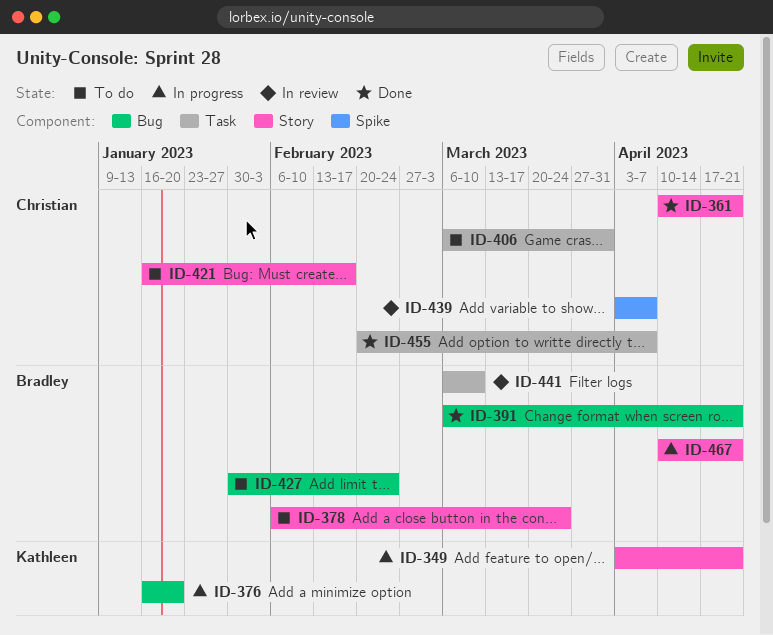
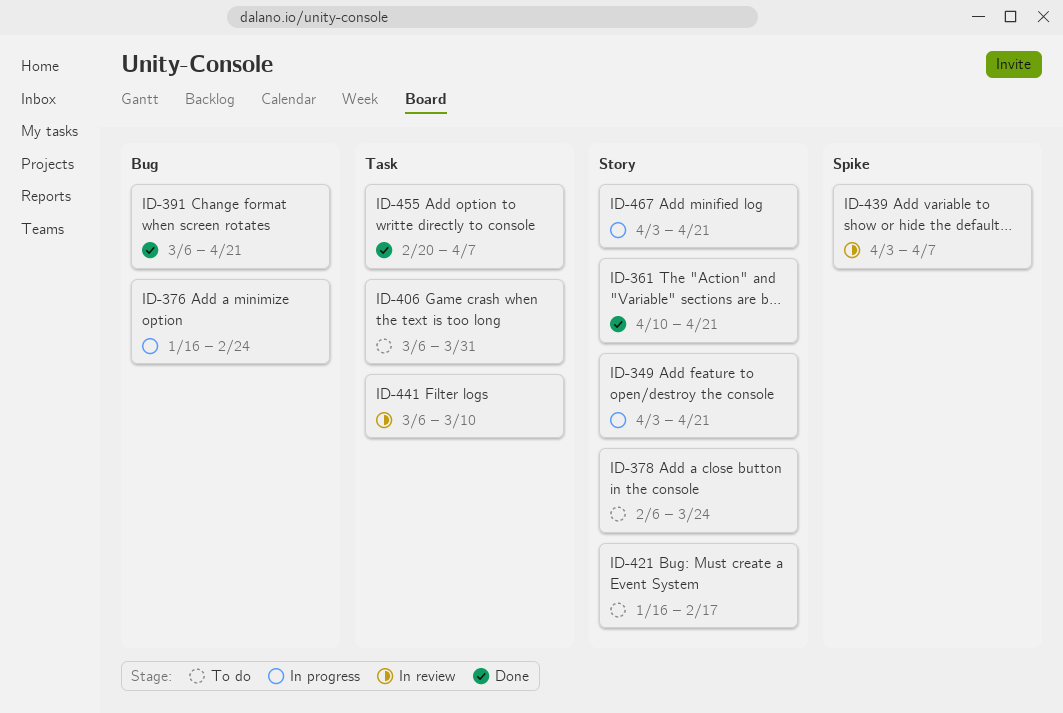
ID-376, due: Jan 20 -> Feb 24
ID-427: present -> none
ID-467, start: Apr 10 -> Apr 3

